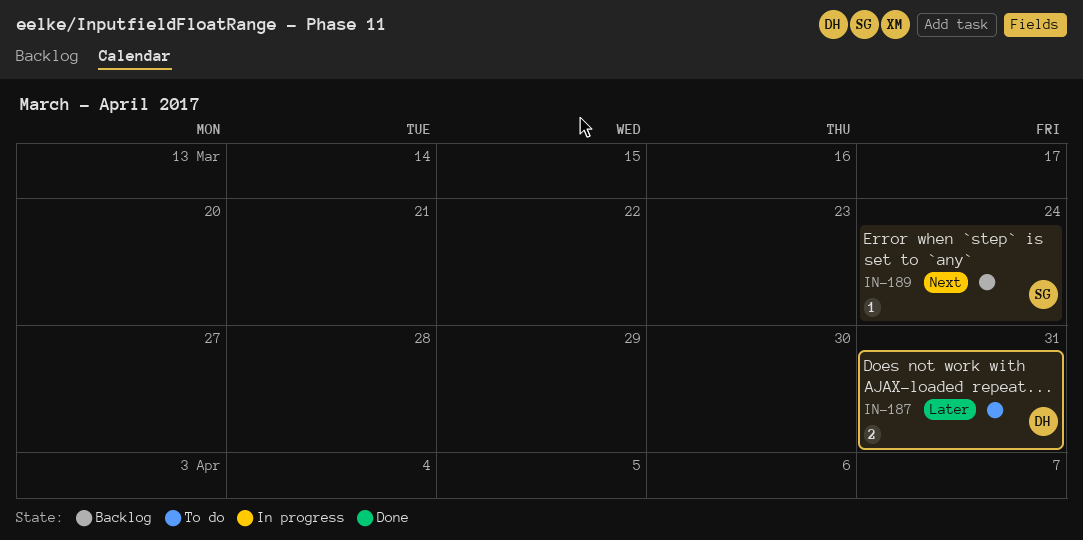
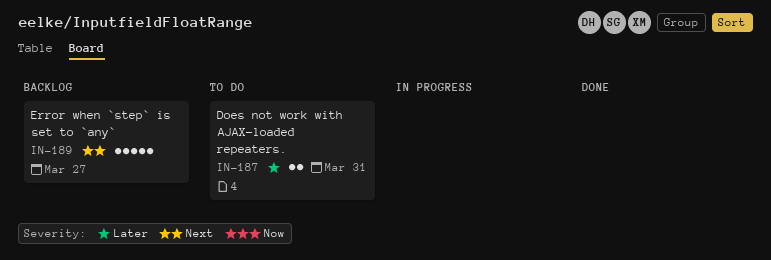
IN-189, estimate: 1 -> 5
IN-189, due: Mar 24 -> Mar 27

